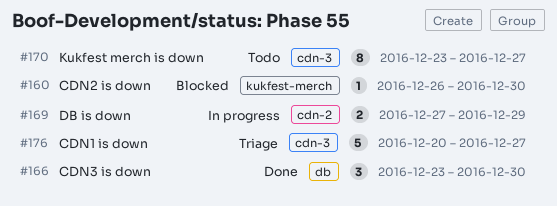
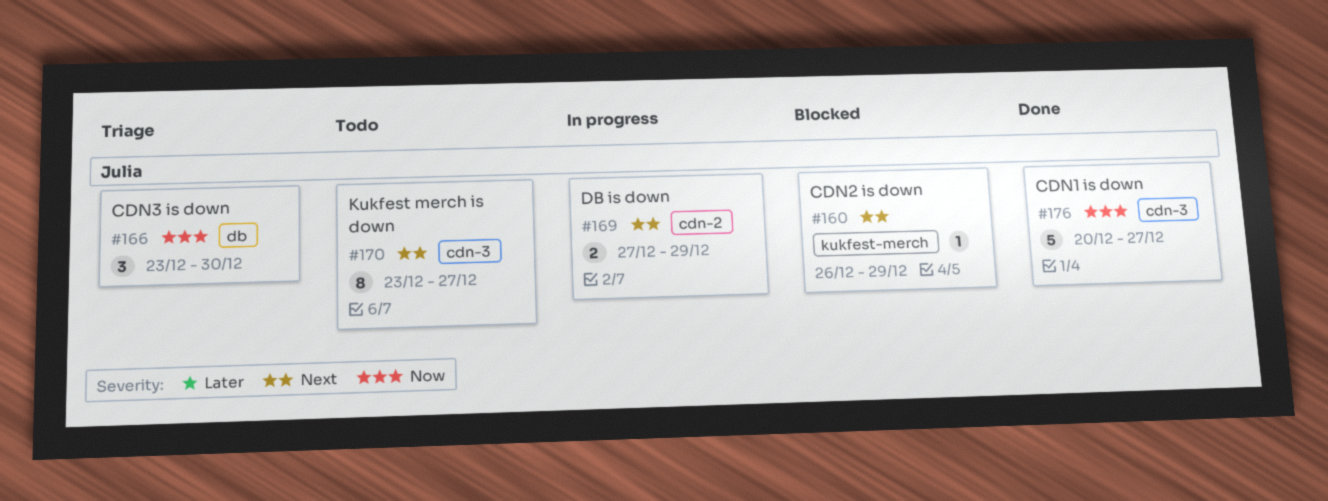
#160, due: Dec 30 -> Dec 29
#166, status: Done -> Triage
#176, status: Triage -> Done

